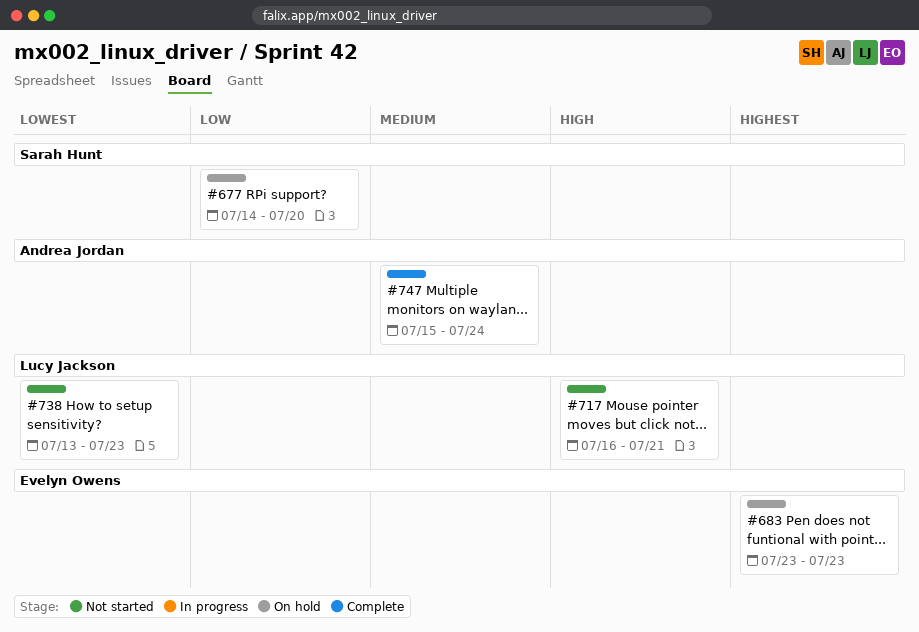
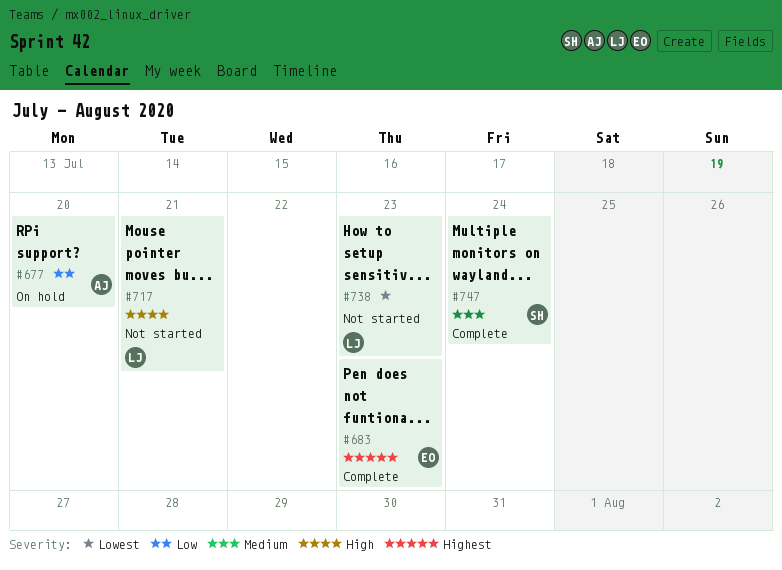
#677, owner: Sarah Hunt -> Andrea Jordan
#683, status: On hold -> Complete
#747, owner: Andrea Jordan -> Sarah Hunt

